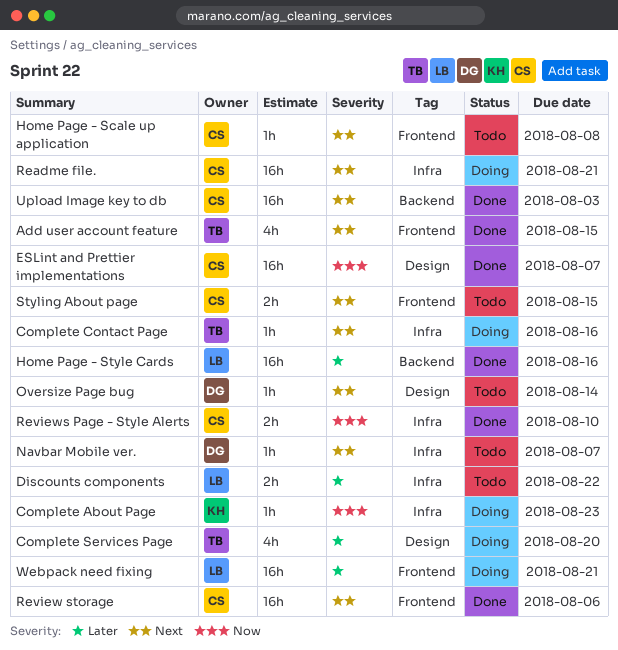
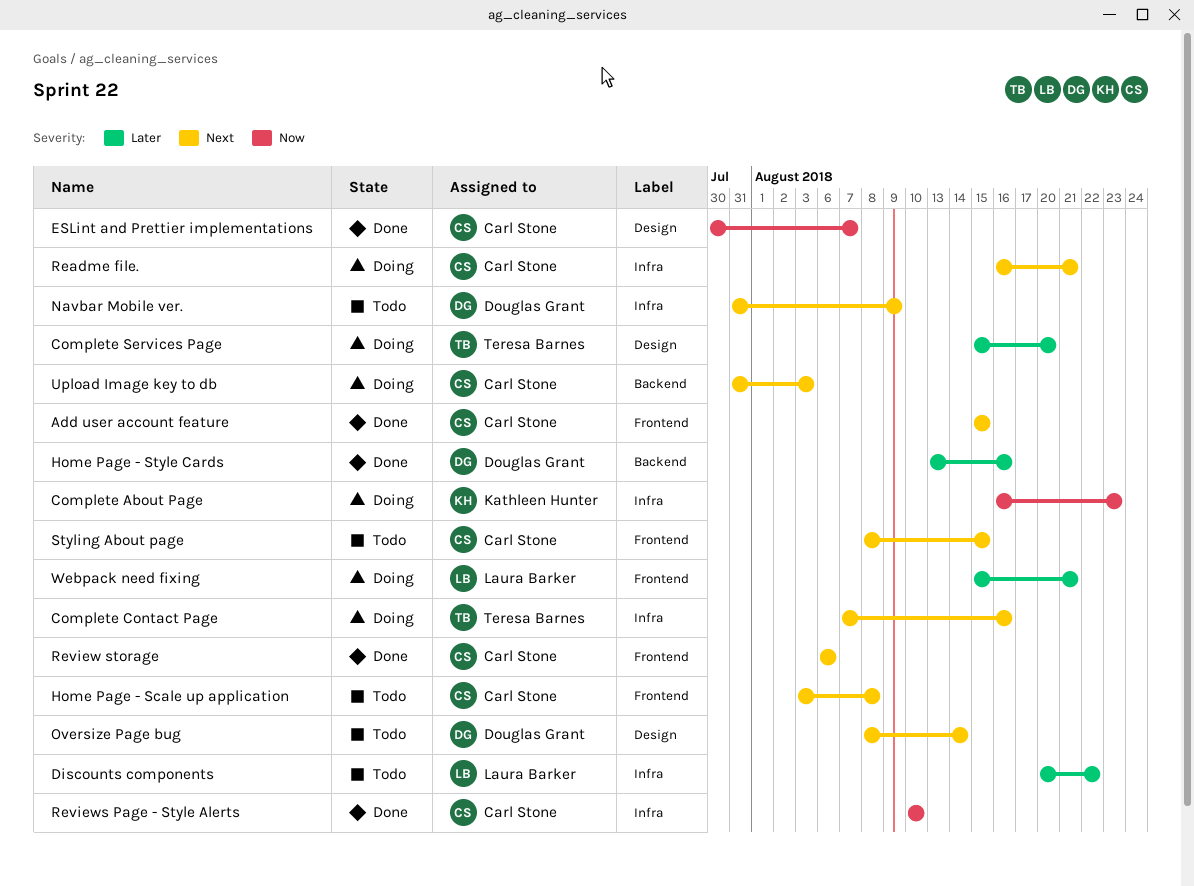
Add user account feature, owner: Teresa Barnes -> Carl Stone
Home Page - Style Cards, owner: Laura Barker -> Douglas Grant
Navbar Mobile ver., due: Aug 7 -> Aug 9
Upload Image key to db, status: Done -> Doing

